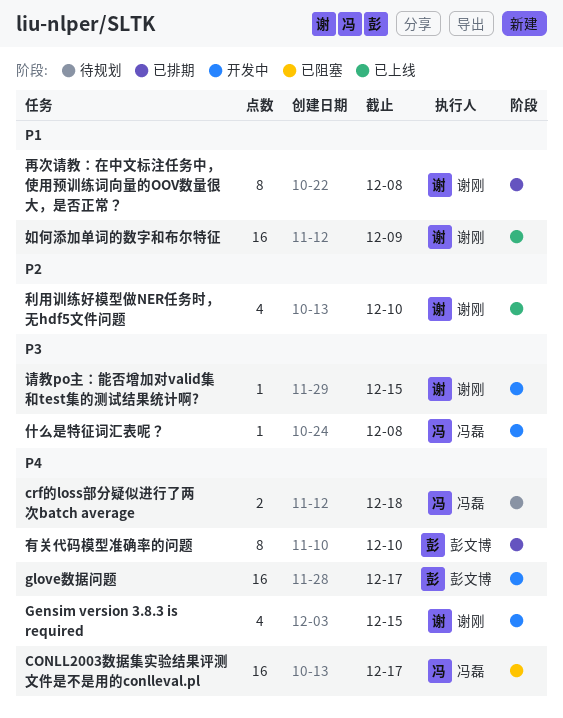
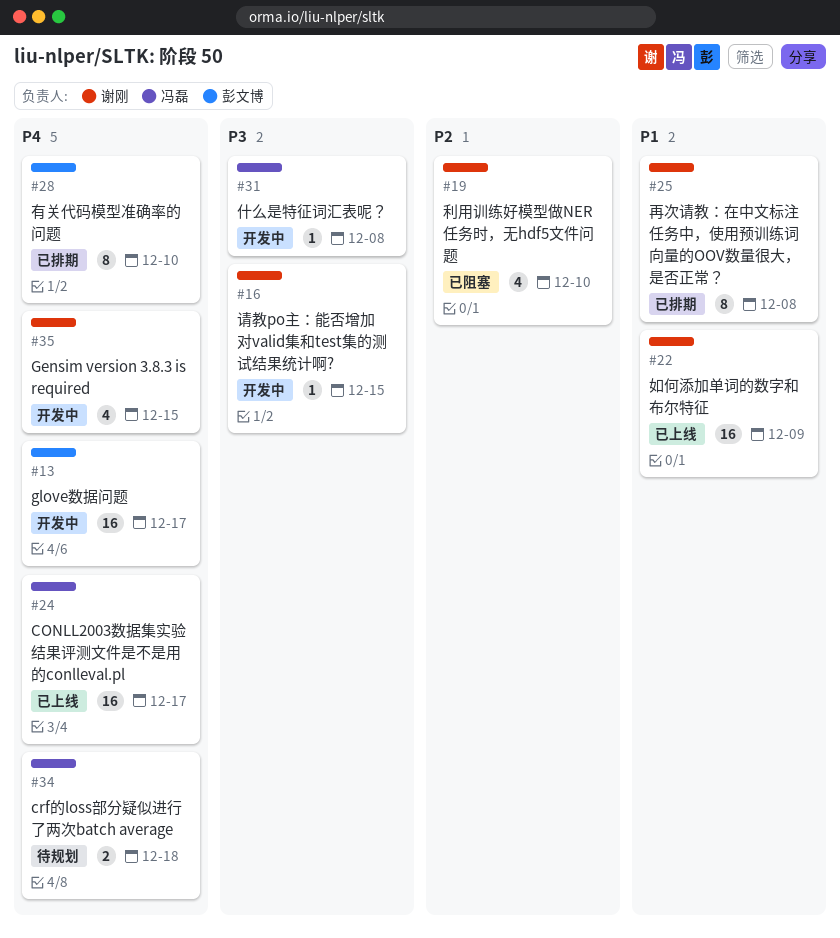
CONLL2003数据集实验结果评测文件是不是用的conlleval.pl, status: 已阻塞 -> 已上线
利用训练好模型做NER任务时，无hdf5文件问题, status: 已上线 -> 已阻塞

